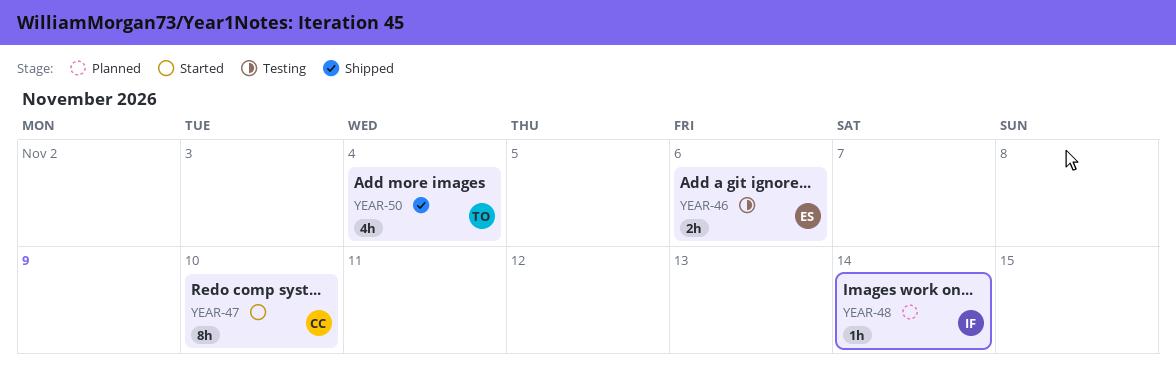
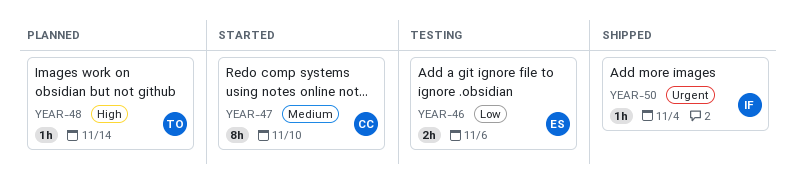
YEAR-48, owner: IF -> TO
YEAR-50, owner: TO -> IF
YEAR-50, estimate: 4h -> 1h

